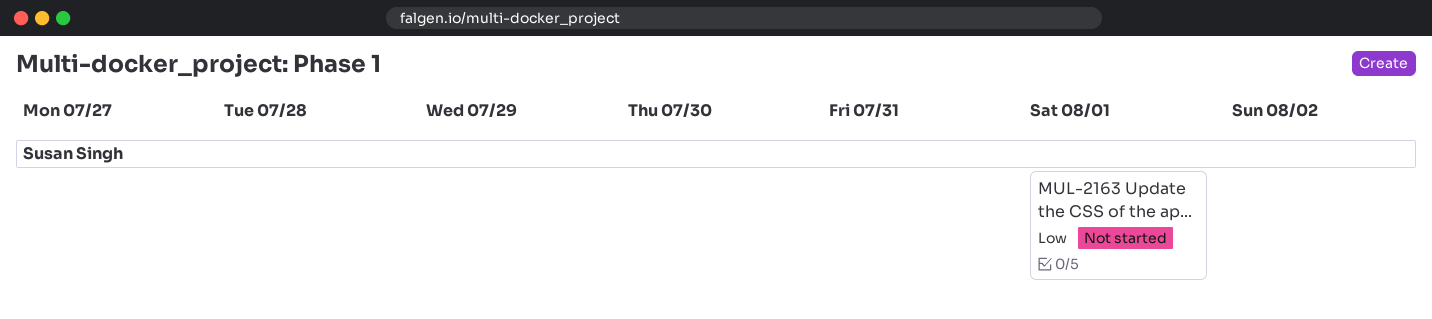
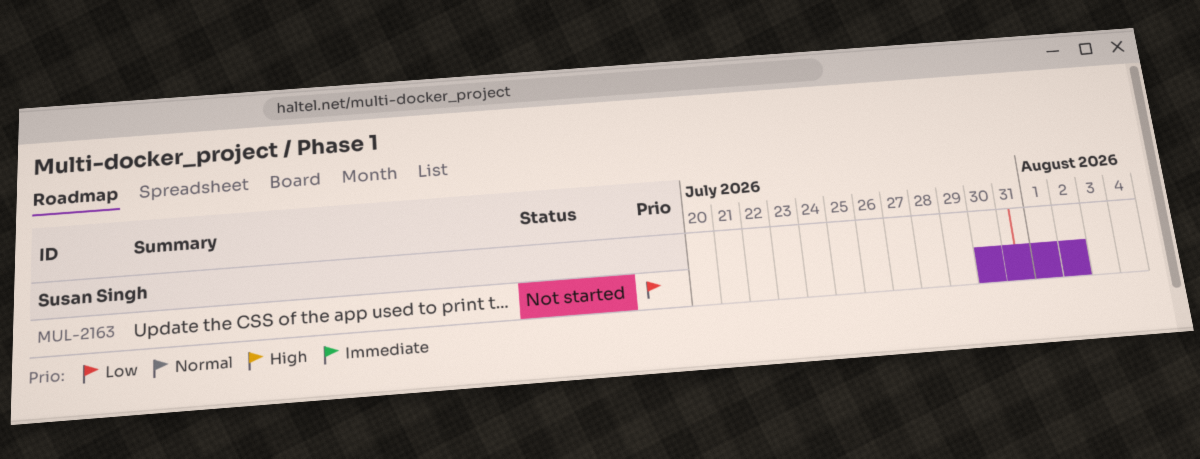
MUL-2163, due: Aug 1 -> Aug 2

